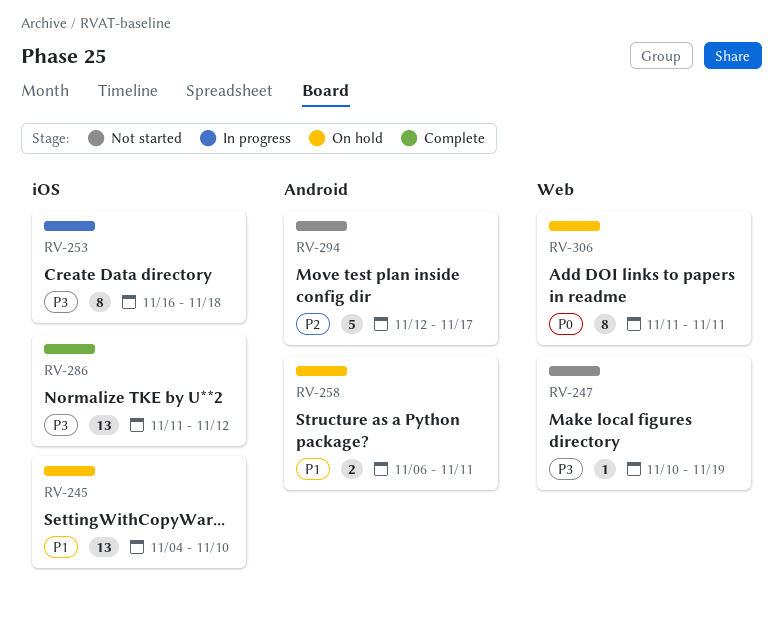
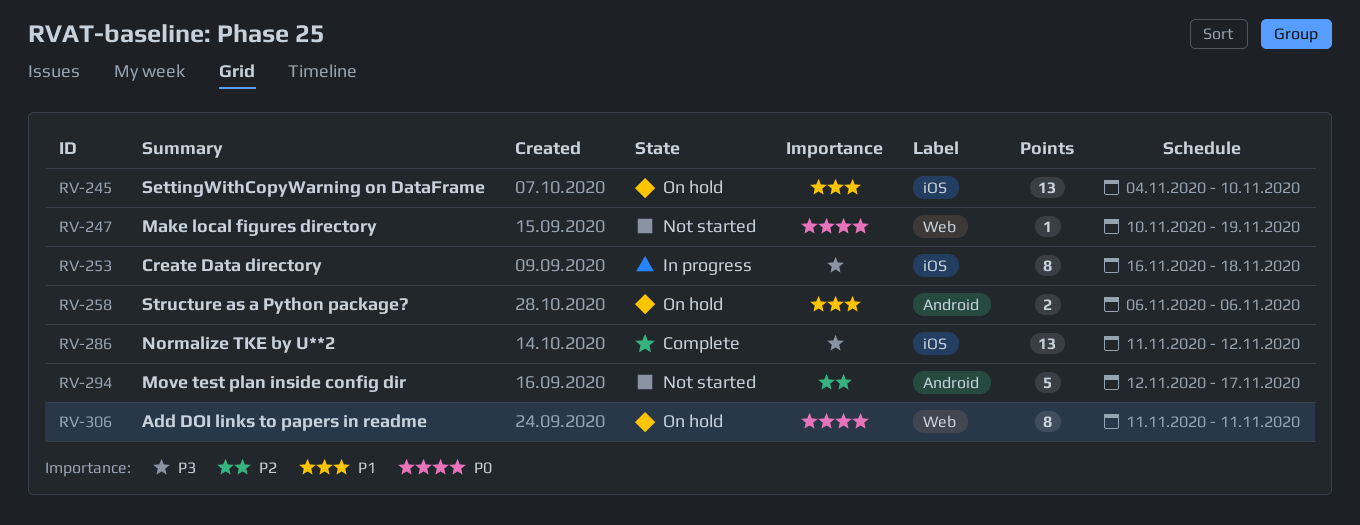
RV-247, priority: P3 -> P0
RV-258, due: Nov 11 -> Nov 6

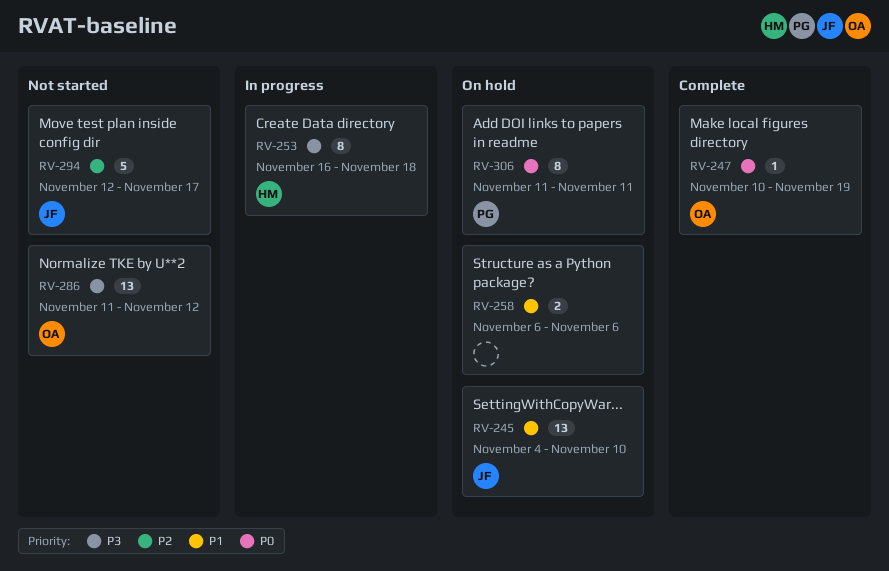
RV-247, status: Not started -> Complete
RV-286, status: Complete -> Not started

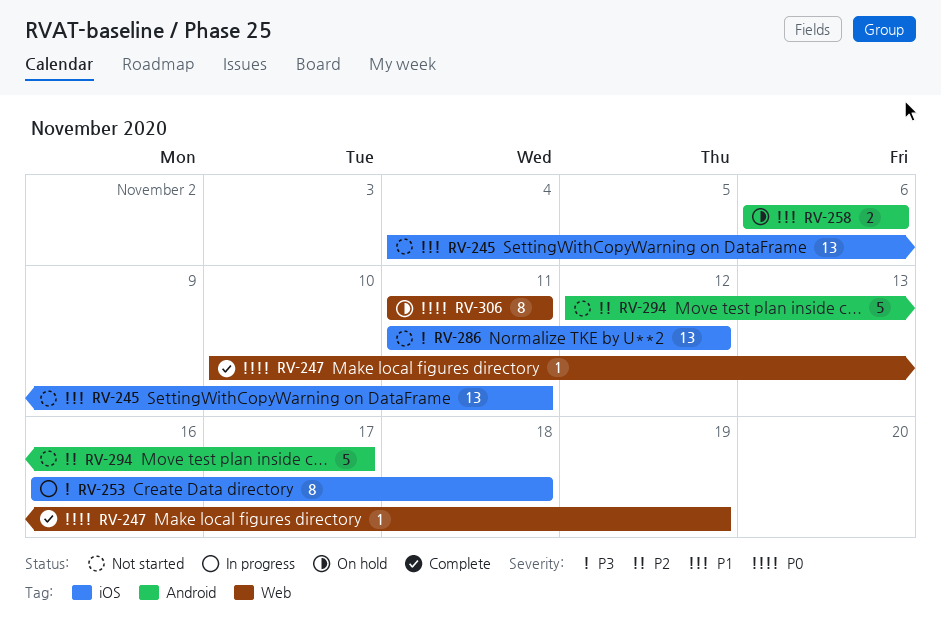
RV-245, status: On hold -> Not started
RV-245, due: Nov 10 -> Nov 11

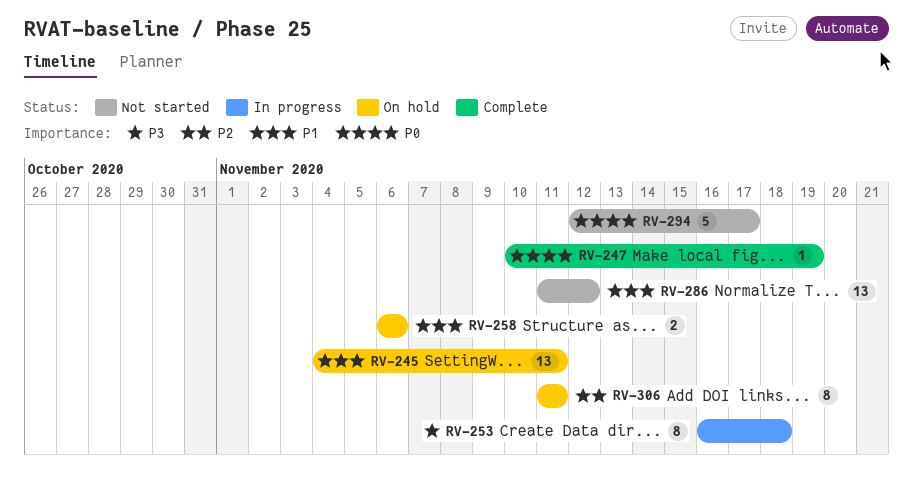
RV-245, status: Not started -> On hold
RV-286, priority: P3 -> P1
RV-294, priority: P2 -> P0
RV-306, priority: P0 -> P2

